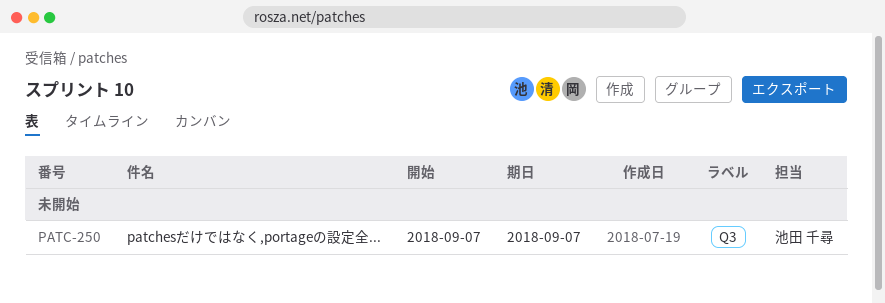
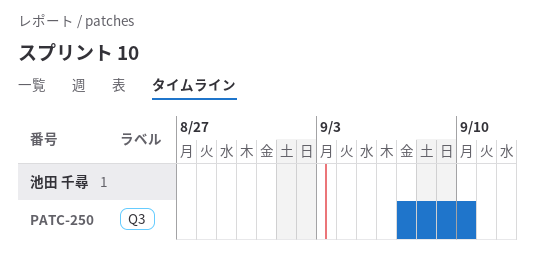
PATC-250, due: Sep 7 -> Sep 10

